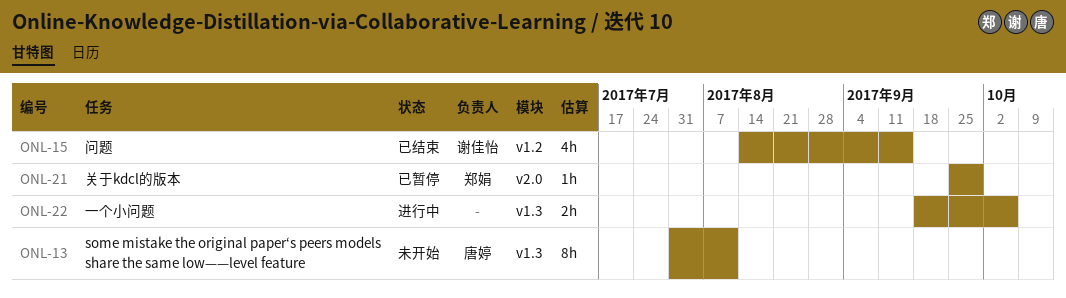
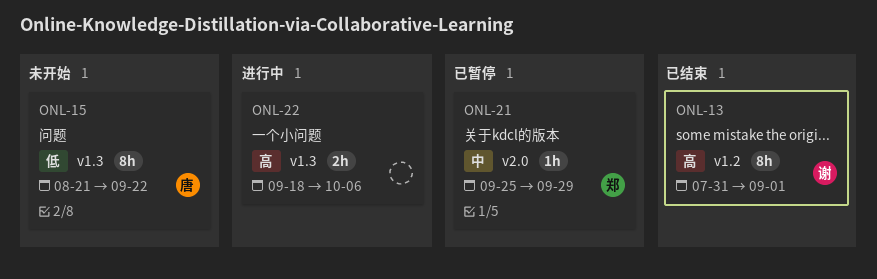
ONL-13, status: 未开始 -> 已结束
ONL-13, owner: 唐婷 -> 谢佳怡
ONL-13, label: v1.3 -> v1.2
ONL-13, due: Aug 11 -> Sep 1
ONL-15, status: 已结束 -> 未开始
ONL-15, owner: 谢佳怡 -> 唐婷
ONL-15, label: v1.2 -> v1.3
ONL-15, estimate: 4h -> 8h
ONL-15, start: Aug 14 -> Aug 21
ONL-15, due: Sep 15 -> Sep 22

